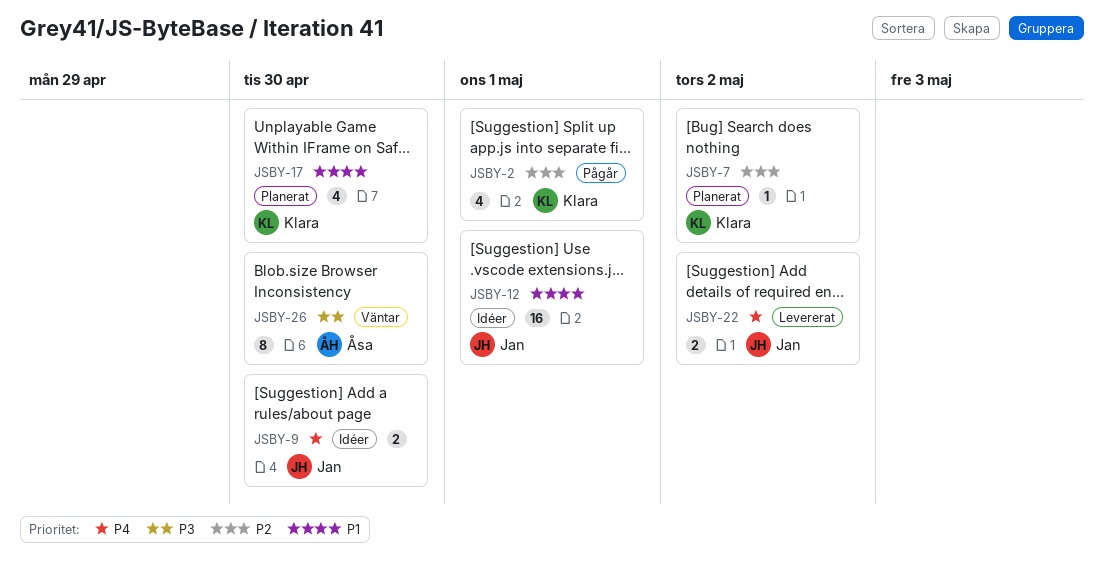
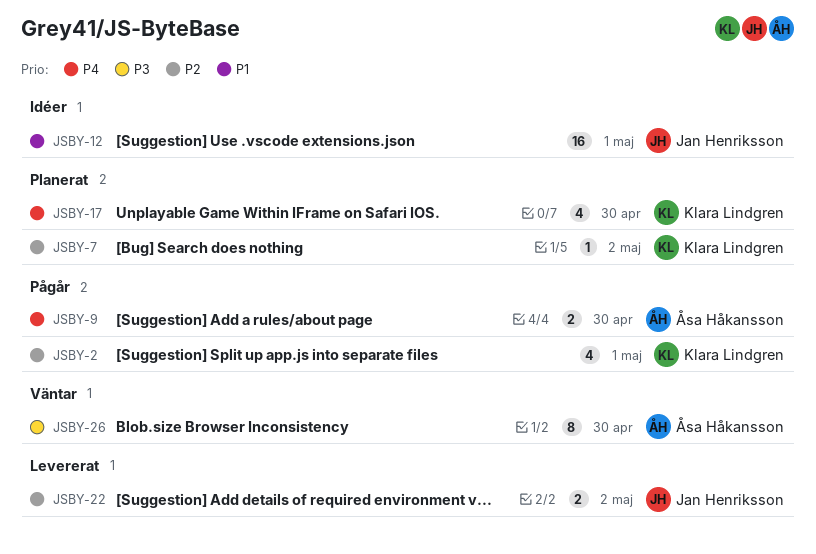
JSBY-9, status: Idéer -> Pågår
JSBY-9, owner: Jan Henriksson -> Åsa Håkansson
JSBY-17, priority: P1 -> P4
JSBY-22, priority: P4 -> P2

